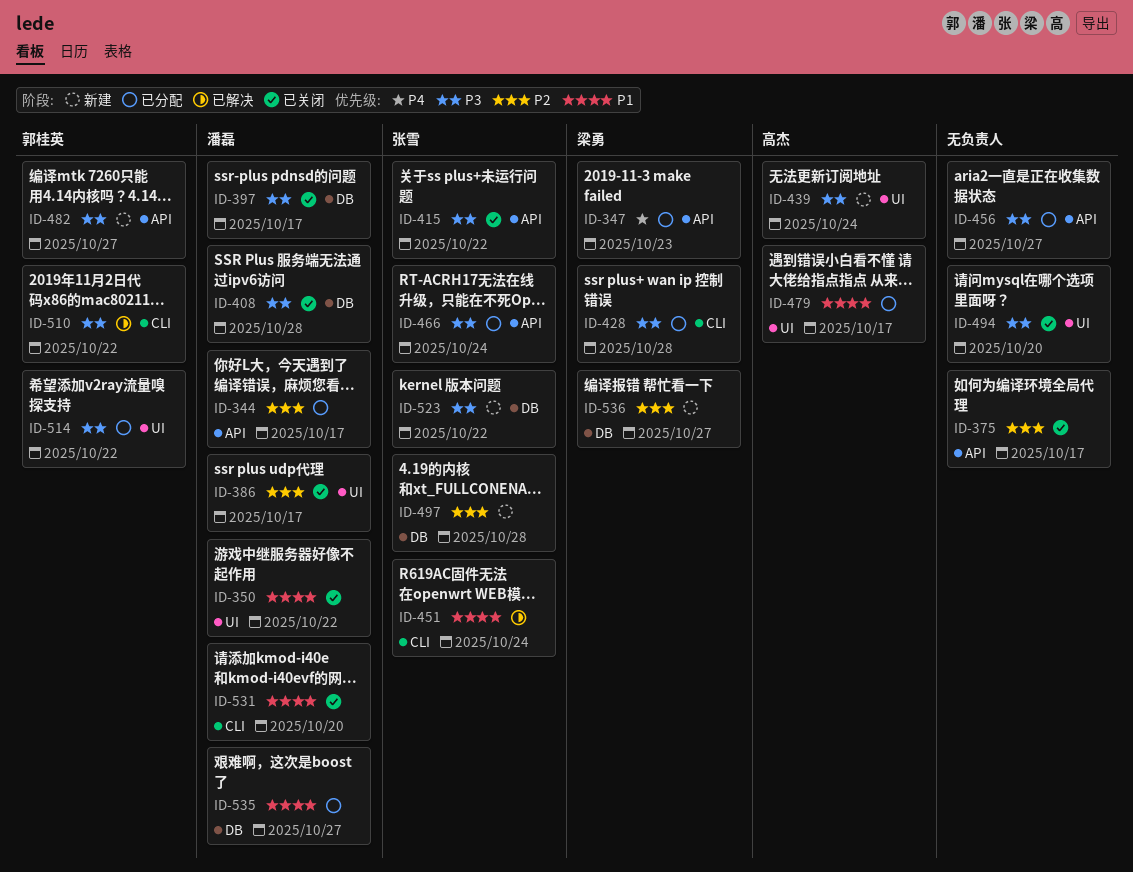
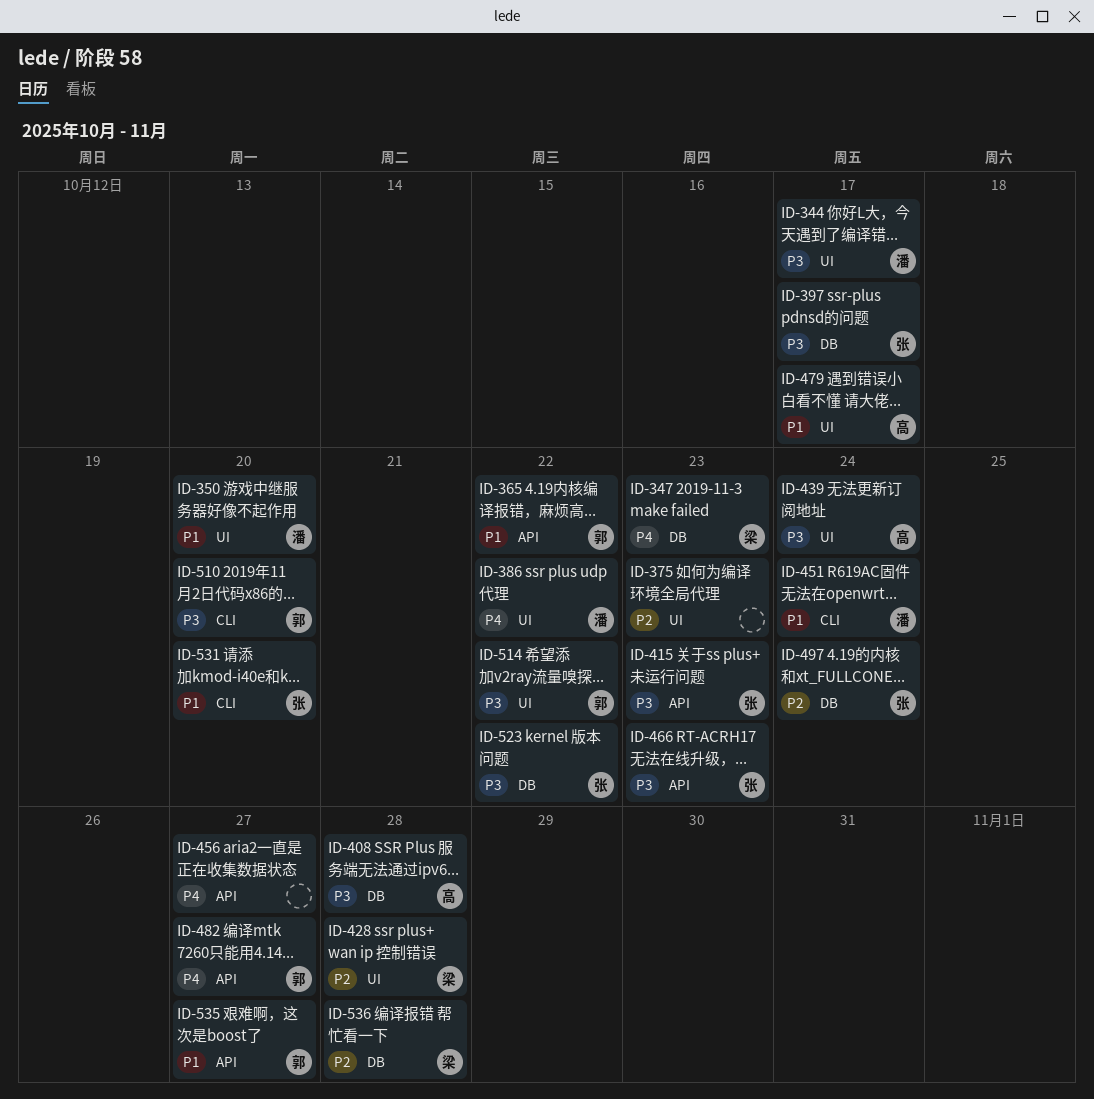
ID-344, priority: P2 -> P3
ID-344, label: API -> UI
ID-347, label: API -> DB
ID-350, due: Oct 22 -> Oct 20
ID-365: none -> present
ID-375, label: API -> UI
ID-375, due: Oct 17 -> Oct 23
ID-386, priority: P2 -> P4
ID-386, due: Oct 17 -> Oct 22
ID-397, owner: 潘磊 -> 张雪
ID-408, owner: 潘磊 -> 高杰
ID-415, due: Oct 22 -> Oct 23
ID-428, priority: P3 -> P2
ID-428, label: CLI -> UI
ID-451, owner: 张雪 -> 潘磊
ID-456, priority: P3 -> P4
ID-466, due: Oct 24 -> Oct 23
ID-482, priority: P3 -> P4
ID-494: present -> none
ID-497, due: Oct 28 -> Oct 24
ID-510, due: Oct 22 -> Oct 20
ID-531, owner: 潘磊 -> 张雪
ID-535, owner: 潘磊 -> 郭桂英
ID-535, label: DB -> API
ID-536, due: Oct 27 -> Oct 28

